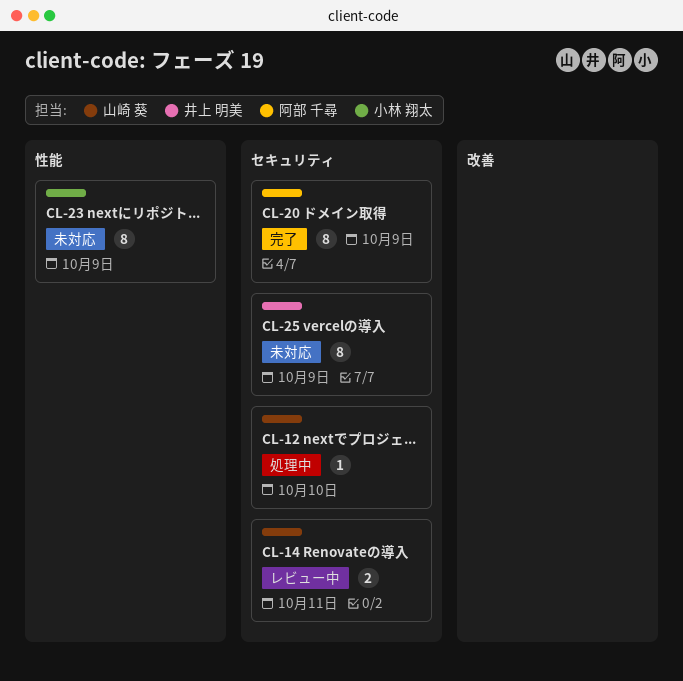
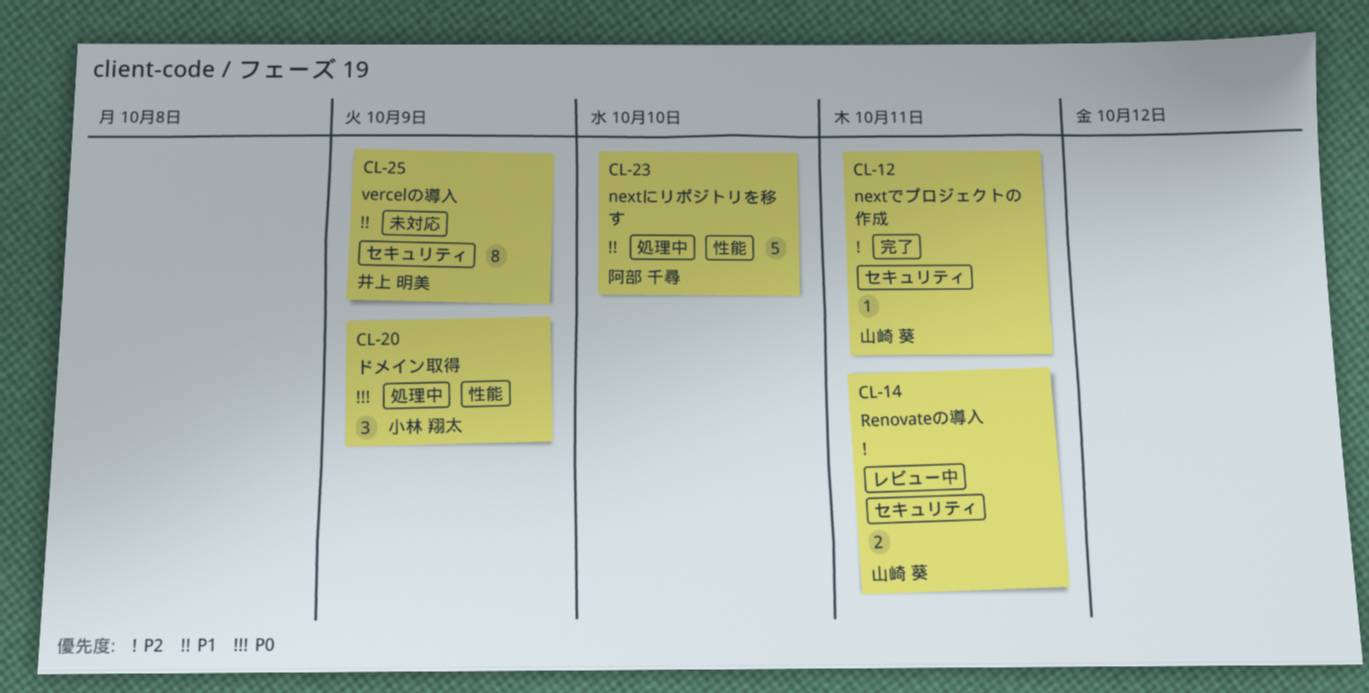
CL-12, status: 処理中 -> 完了
CL-12, due: Oct 10 -> Oct 11
CL-20, status: 完了 -> 処理中
CL-20, owner: 阿部 千尋 -> 小林 翔太
CL-20, label: セキュリティ -> 性能
CL-20, estimate: 8 -> 3
CL-23, status: 未対応 -> 処理中
CL-23, owner: 小林 翔太 -> 阿部 千尋
CL-23, estimate: 8 -> 5
CL-23, due: Oct 9 -> Oct 10

